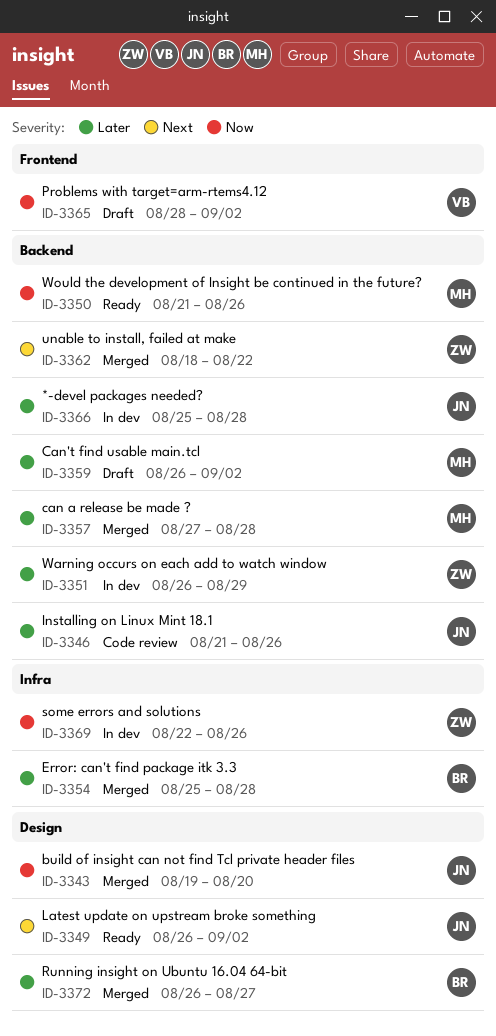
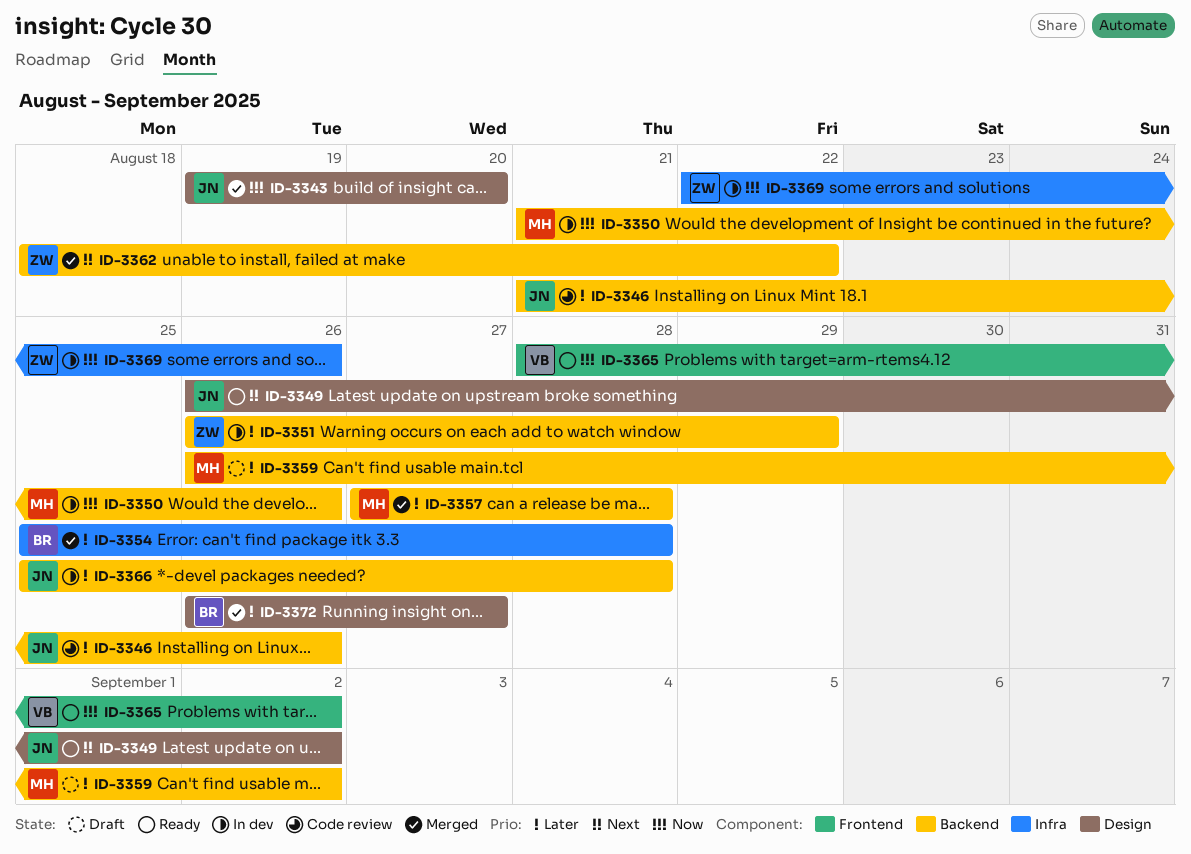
ID-3350, status: Ready -> In dev
ID-3365, status: Draft -> Ready

